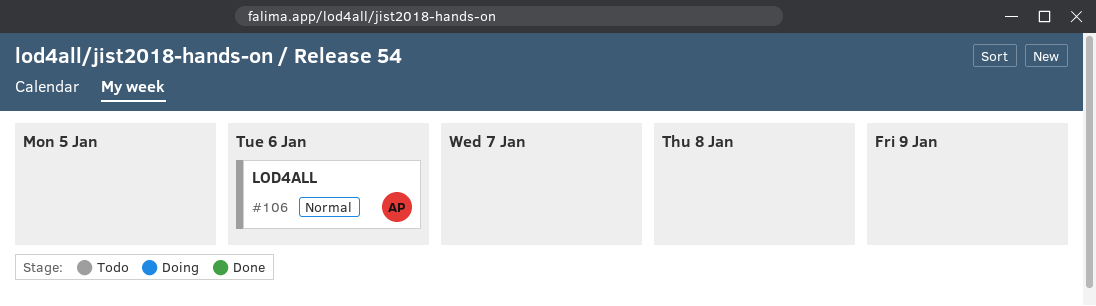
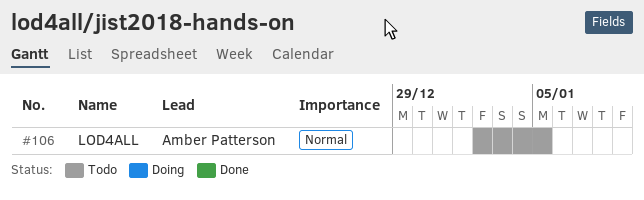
#106, due: Jan 6 -> Jan 5

